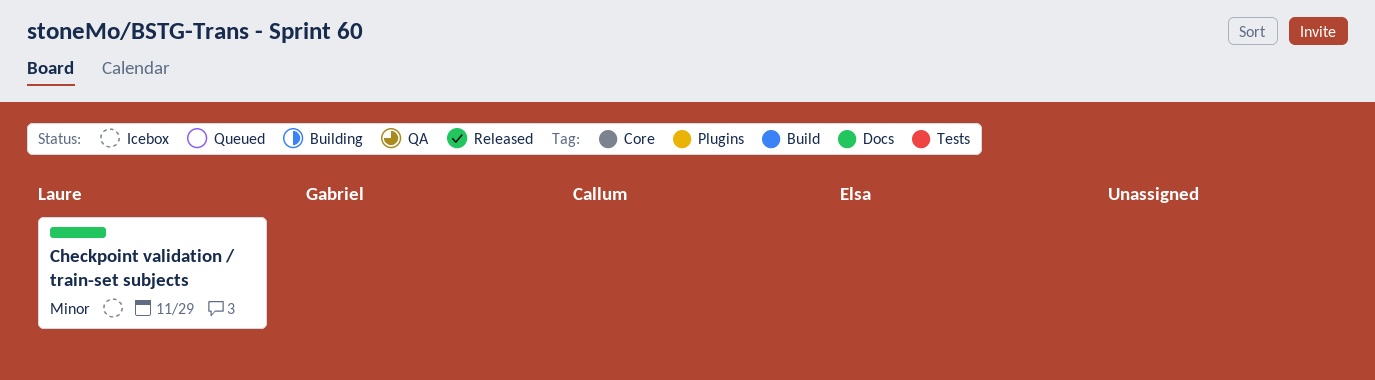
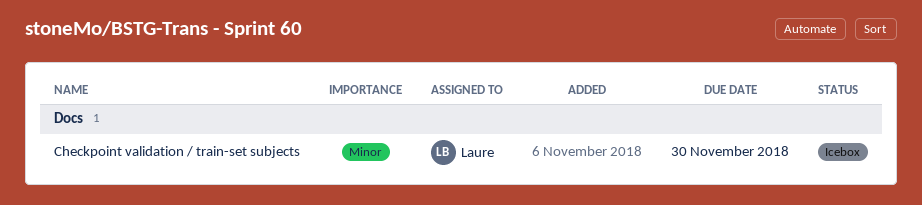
Checkpoint validation / train-set subjects, due: Nov 29 -> Nov 30

